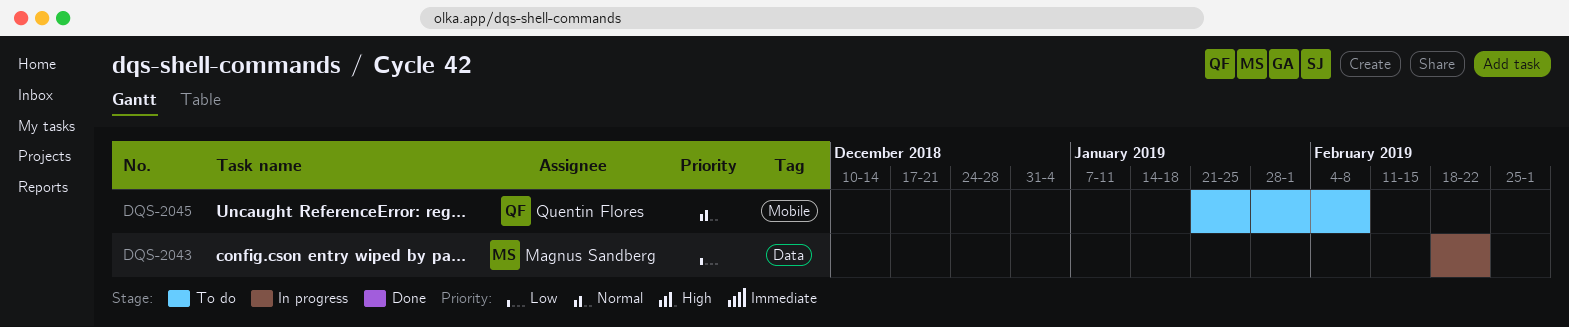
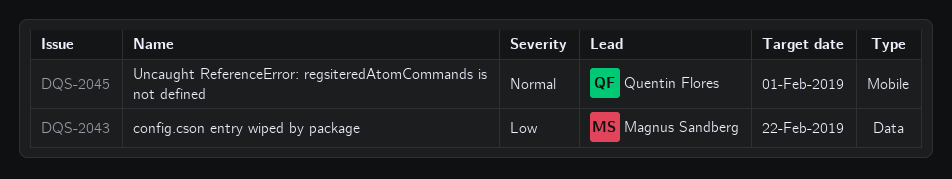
DQS-2045, due: Feb 8 -> Feb 1

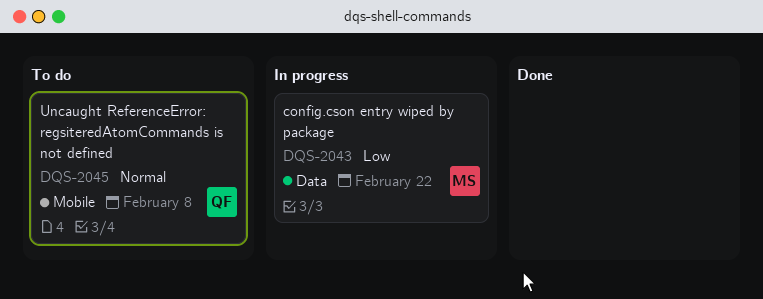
DQS-2045, due: Feb 1 -> Feb 8

